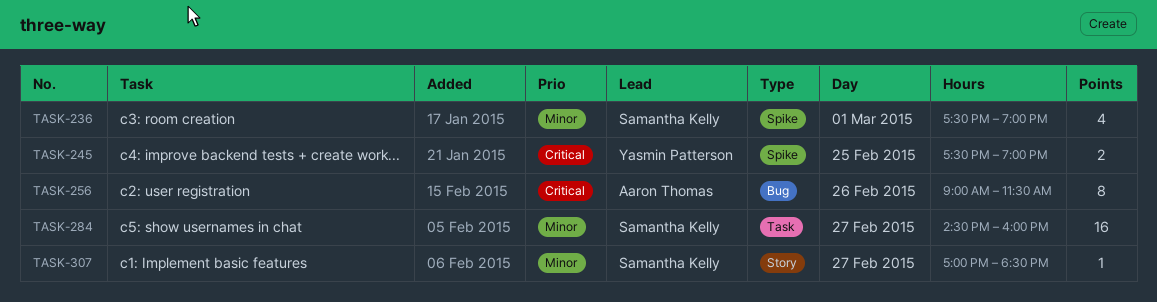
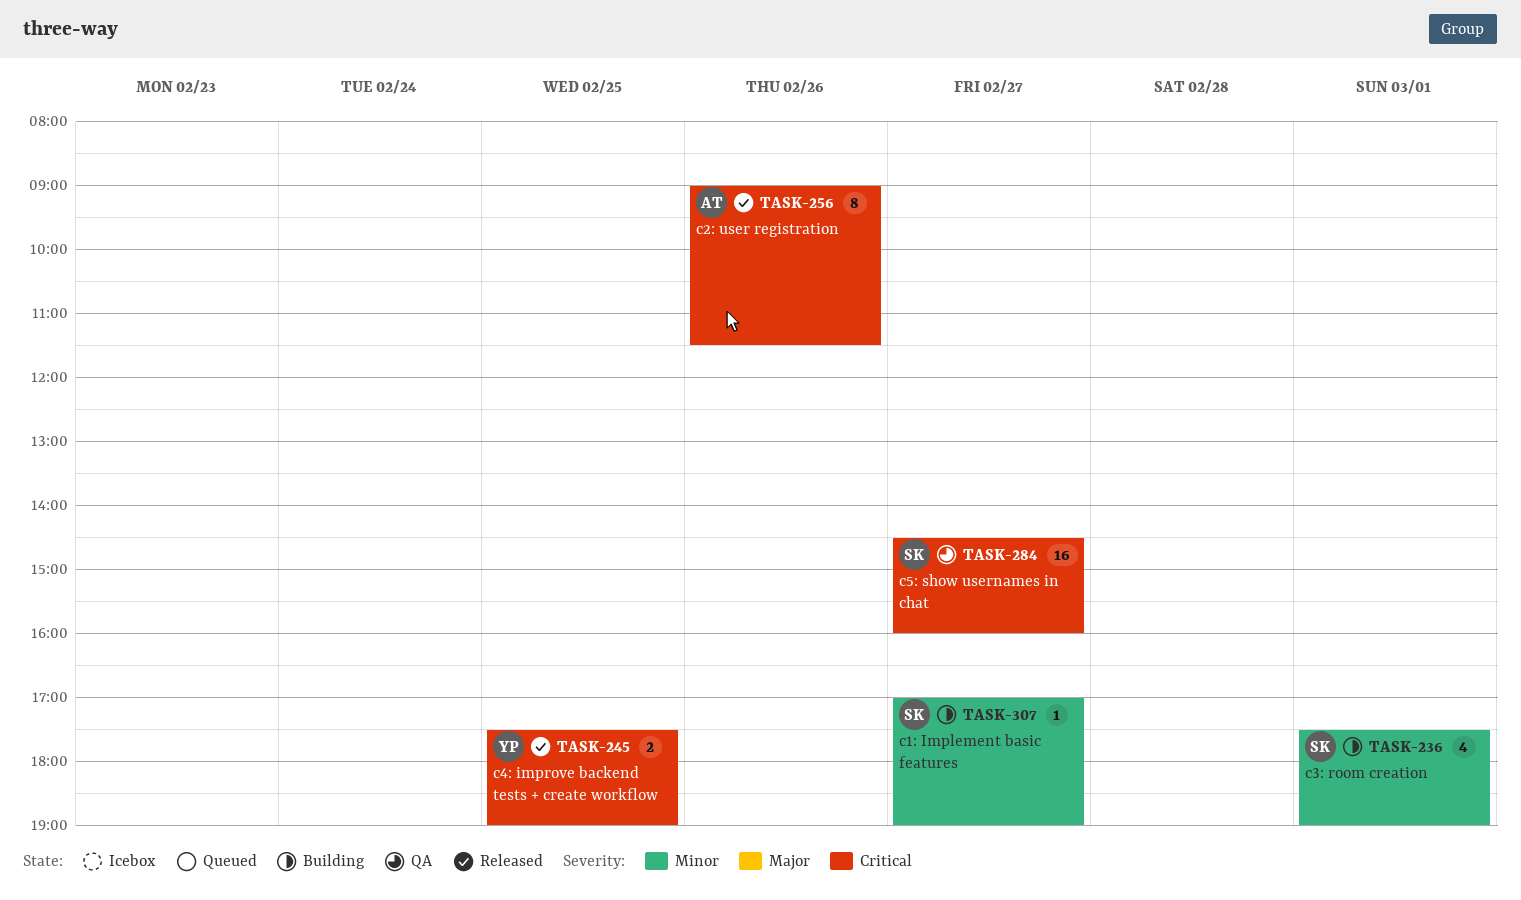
TASK-284, priority: Minor -> Critical
TASK-307, ends: 18:30 -> 19:00

